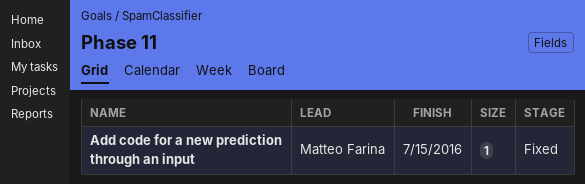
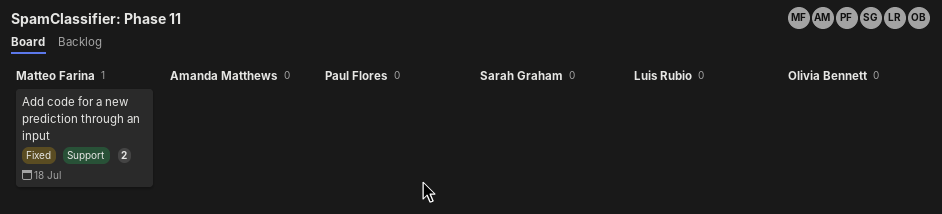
Add code for a new prediction through an input, estimate: 1 -> 2
Add code for a new prediction through an input, due: Jul 15 -> Jul 18

